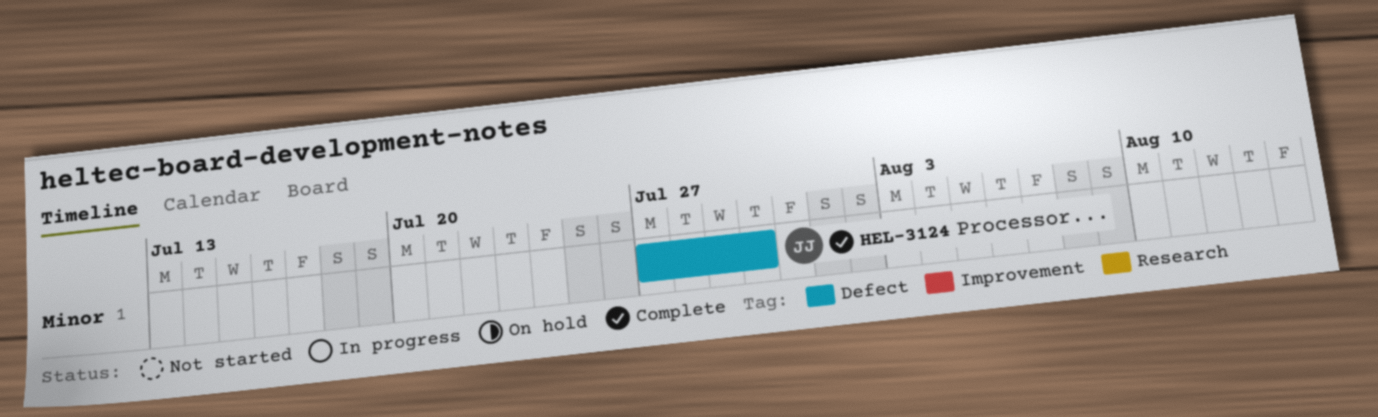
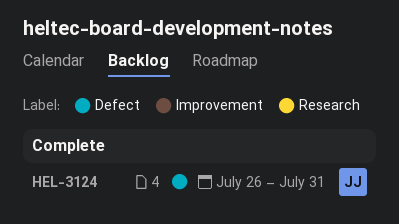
HEL-3124, start: Jul 27 -> Jul 26
HEL-3124, due: Jul 30 -> Jul 31

